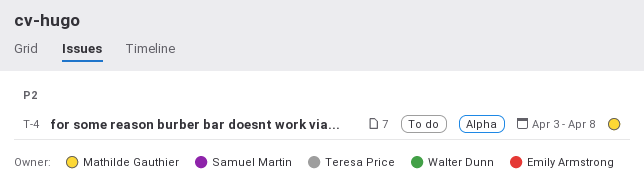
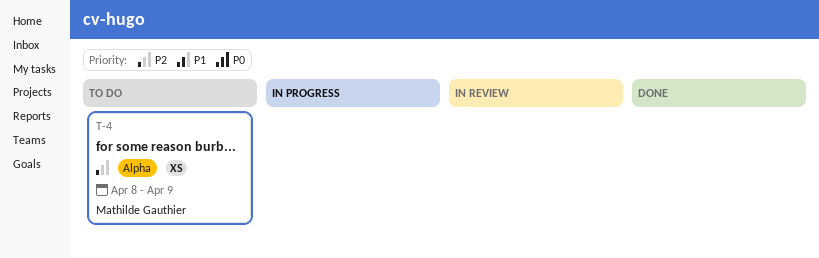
T-4, start: Apr 3 -> Apr 8
T-4, due: Apr 8 -> Apr 9

